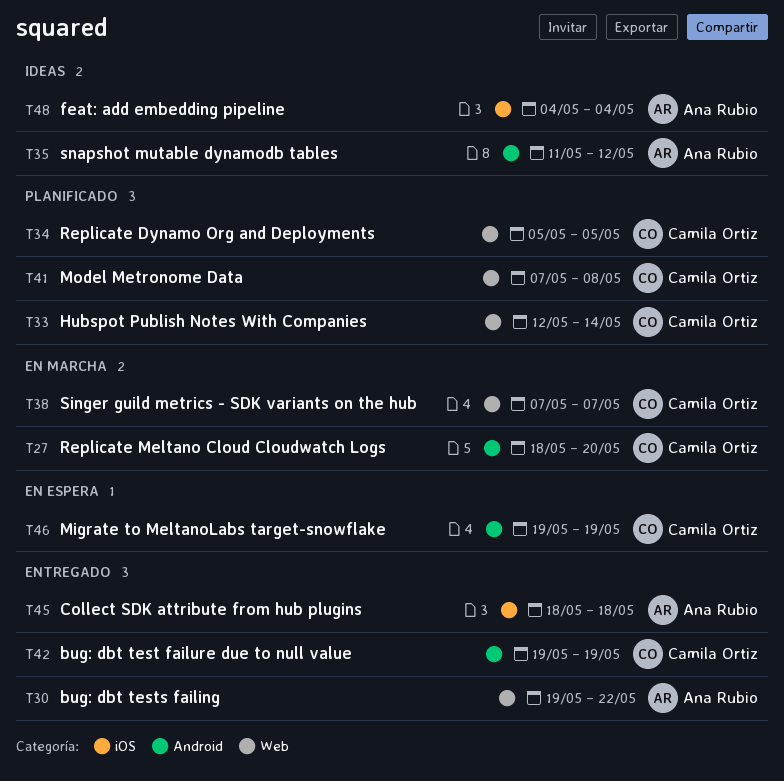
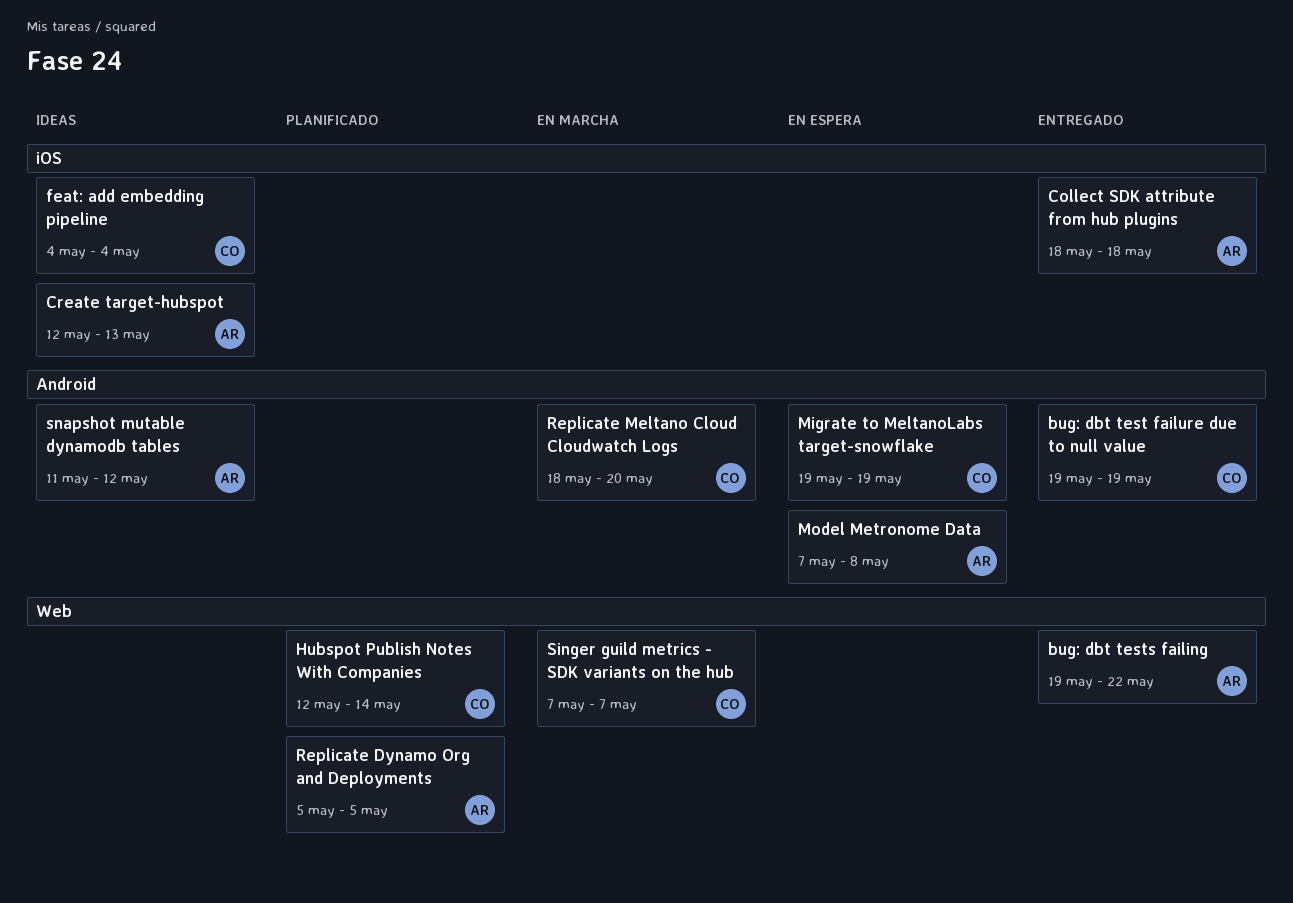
Create target-hubspot: none -> present
feat: add embedding pipeline, owner: Ana Rubio -> Camila Ortiz
Model Metronome Data, status: Planificado -> En espera
Model Metronome Data, owner: Camila Ortiz -> Ana Rubio
Model Metronome Data, label: Web -> Android
Replicate Dynamo Org and Deployments, owner: Camila Ortiz -> Ana Rubio

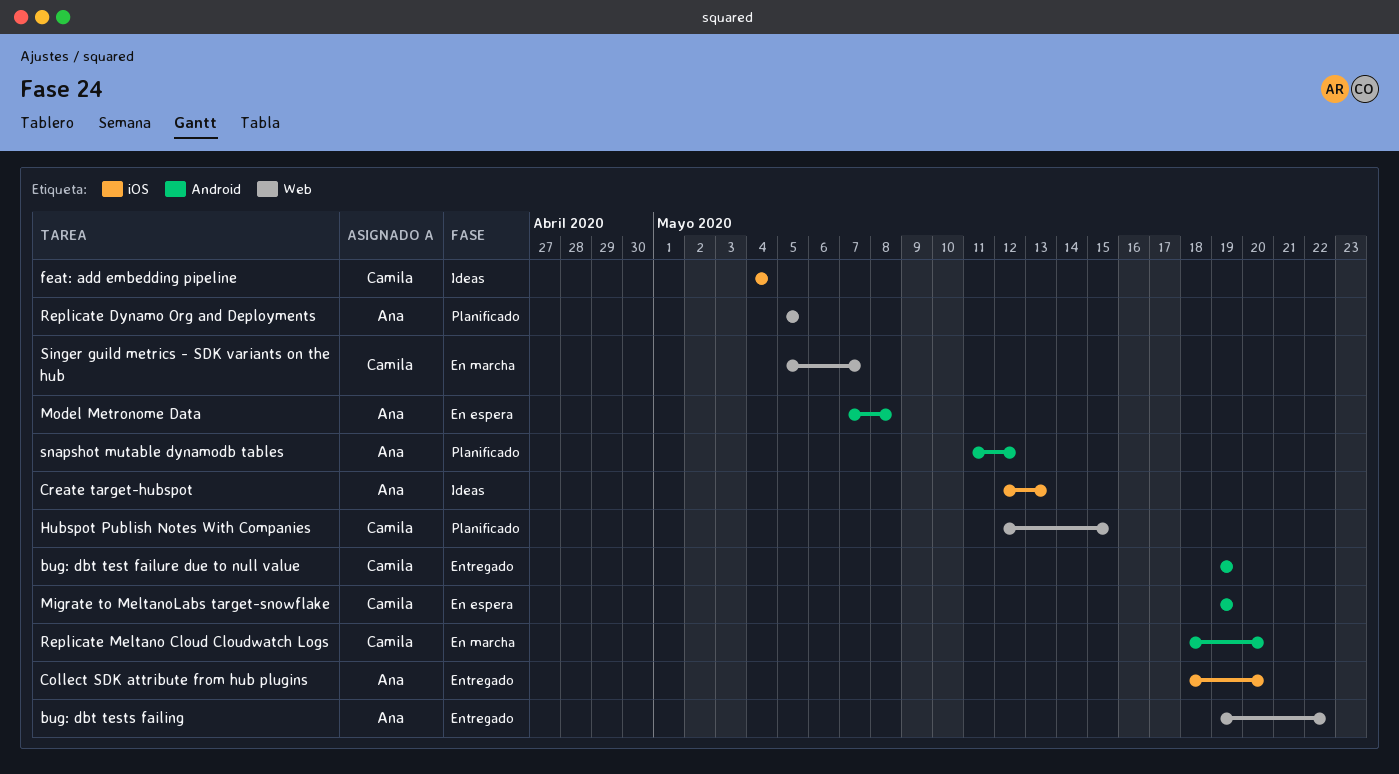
Collect SDK attribute from hub plugins, due: May 18 -> May 20
Hubspot Publish Notes With Companies, due: May 14 -> May 15
Singer guild metrics - SDK variants on the hub, start: May 7 -> May 5
snapshot mutable dynamodb tables, status: Ideas -> Planificado

